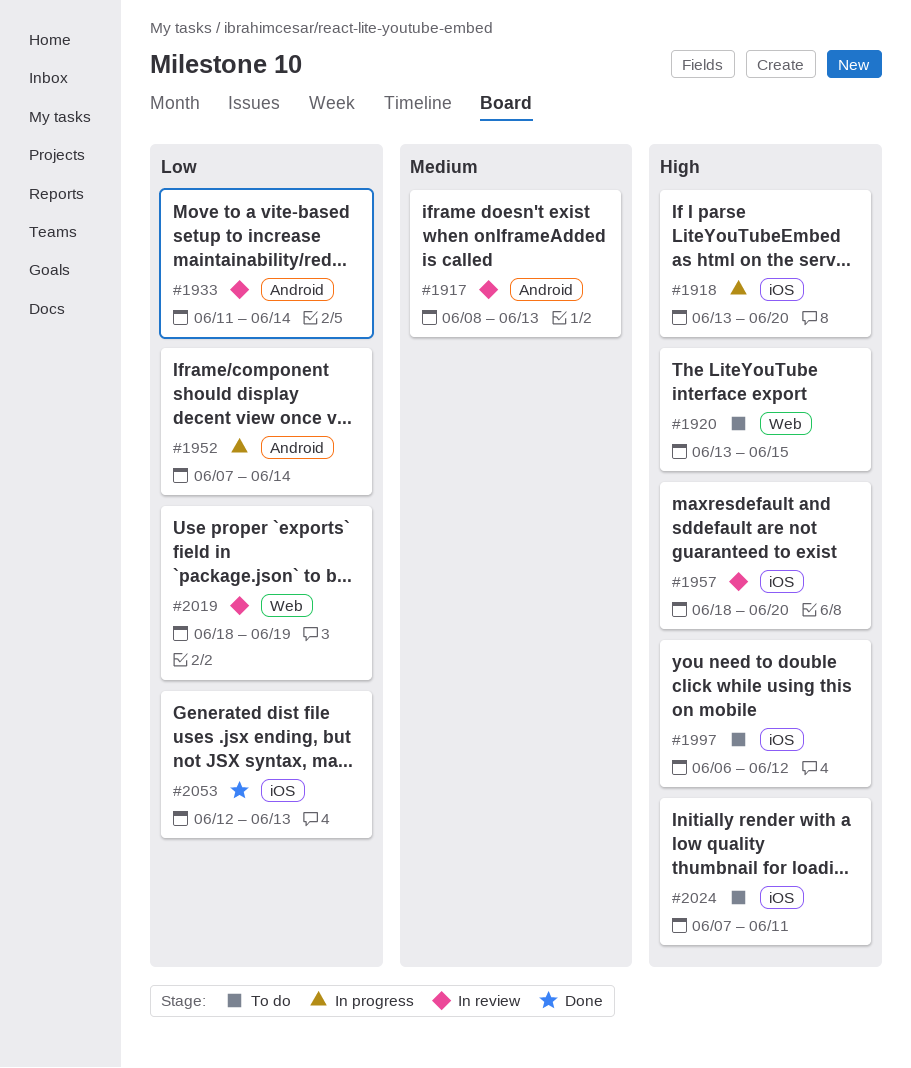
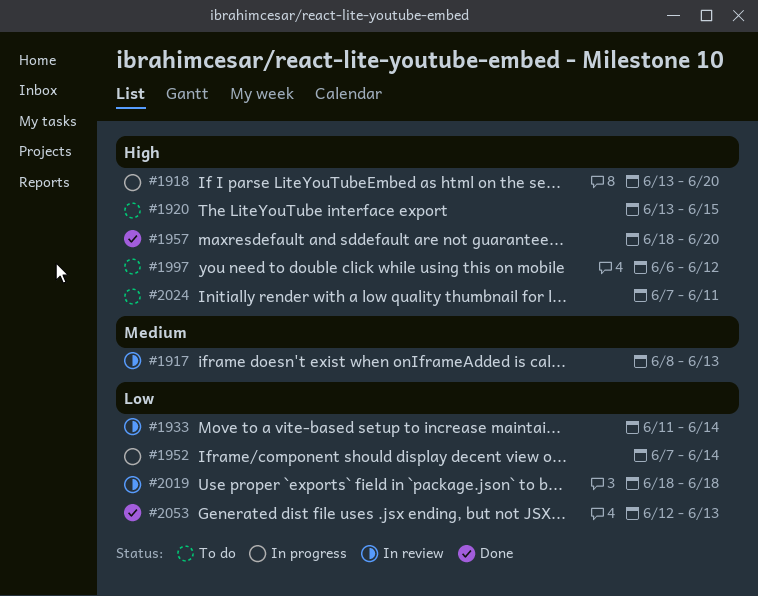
#1957, status: In review -> Done
#2019, due: Jun 19 -> Jun 18

